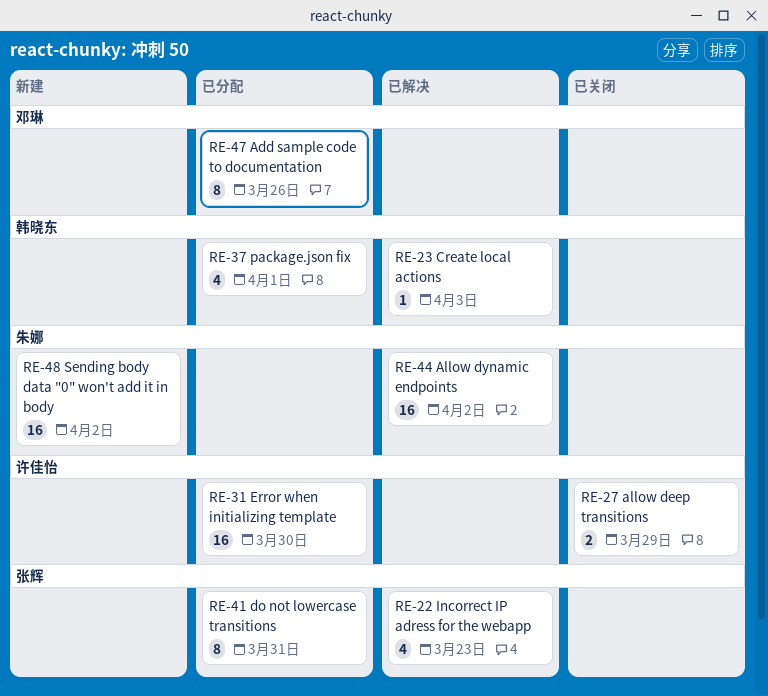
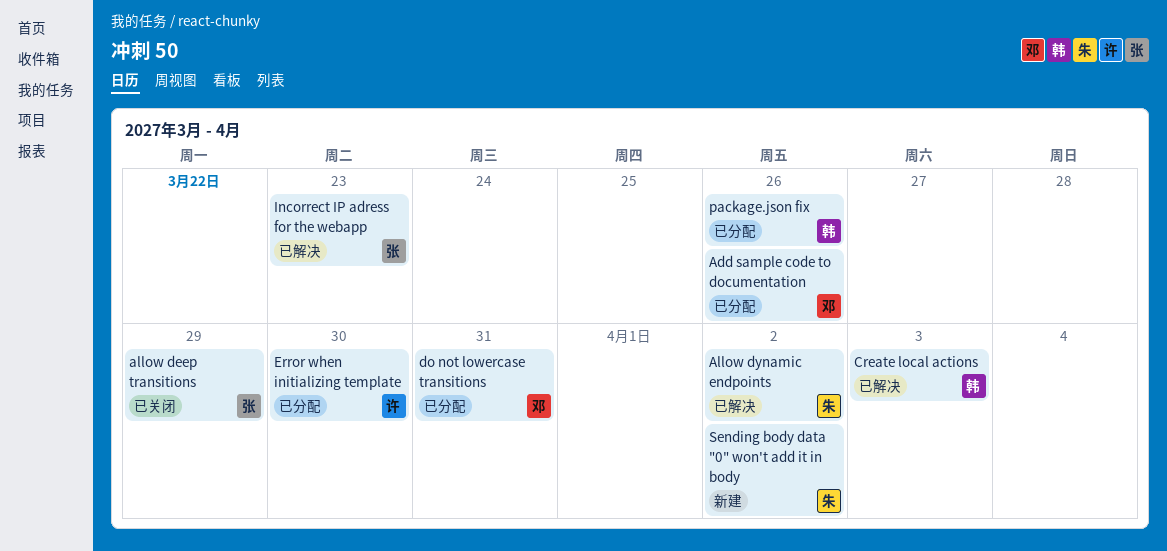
allow deep transitions, owner: 许佳怡 -> 张辉
do not lowercase transitions, owner: 张辉 -> 邓琳
package.json fix, due: Apr 1 -> Mar 26

